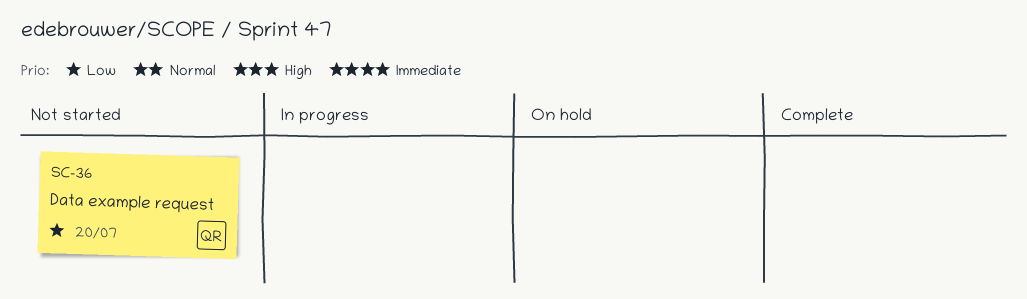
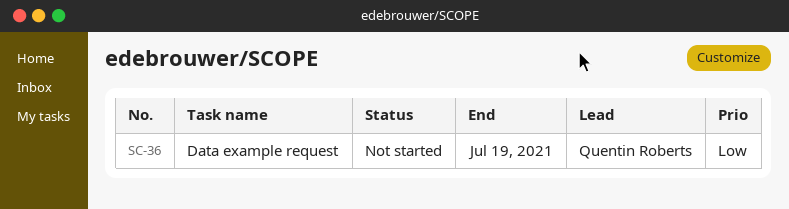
SC-36, due: Jul 20 -> Jul 19

